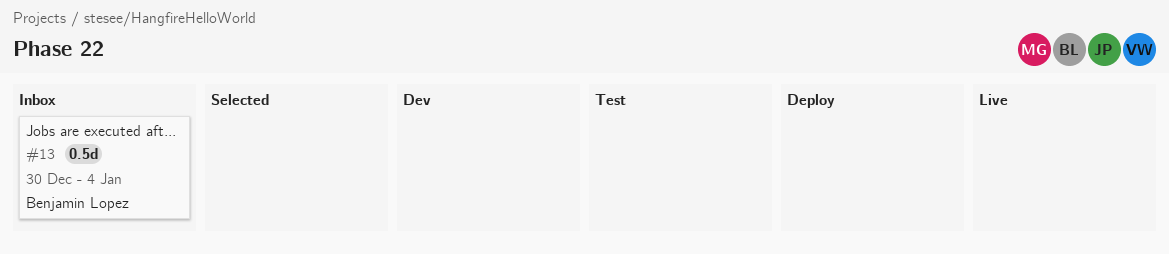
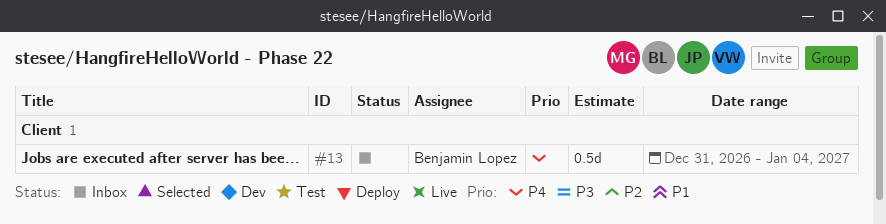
#13, start: Dec 30 -> Dec 31

